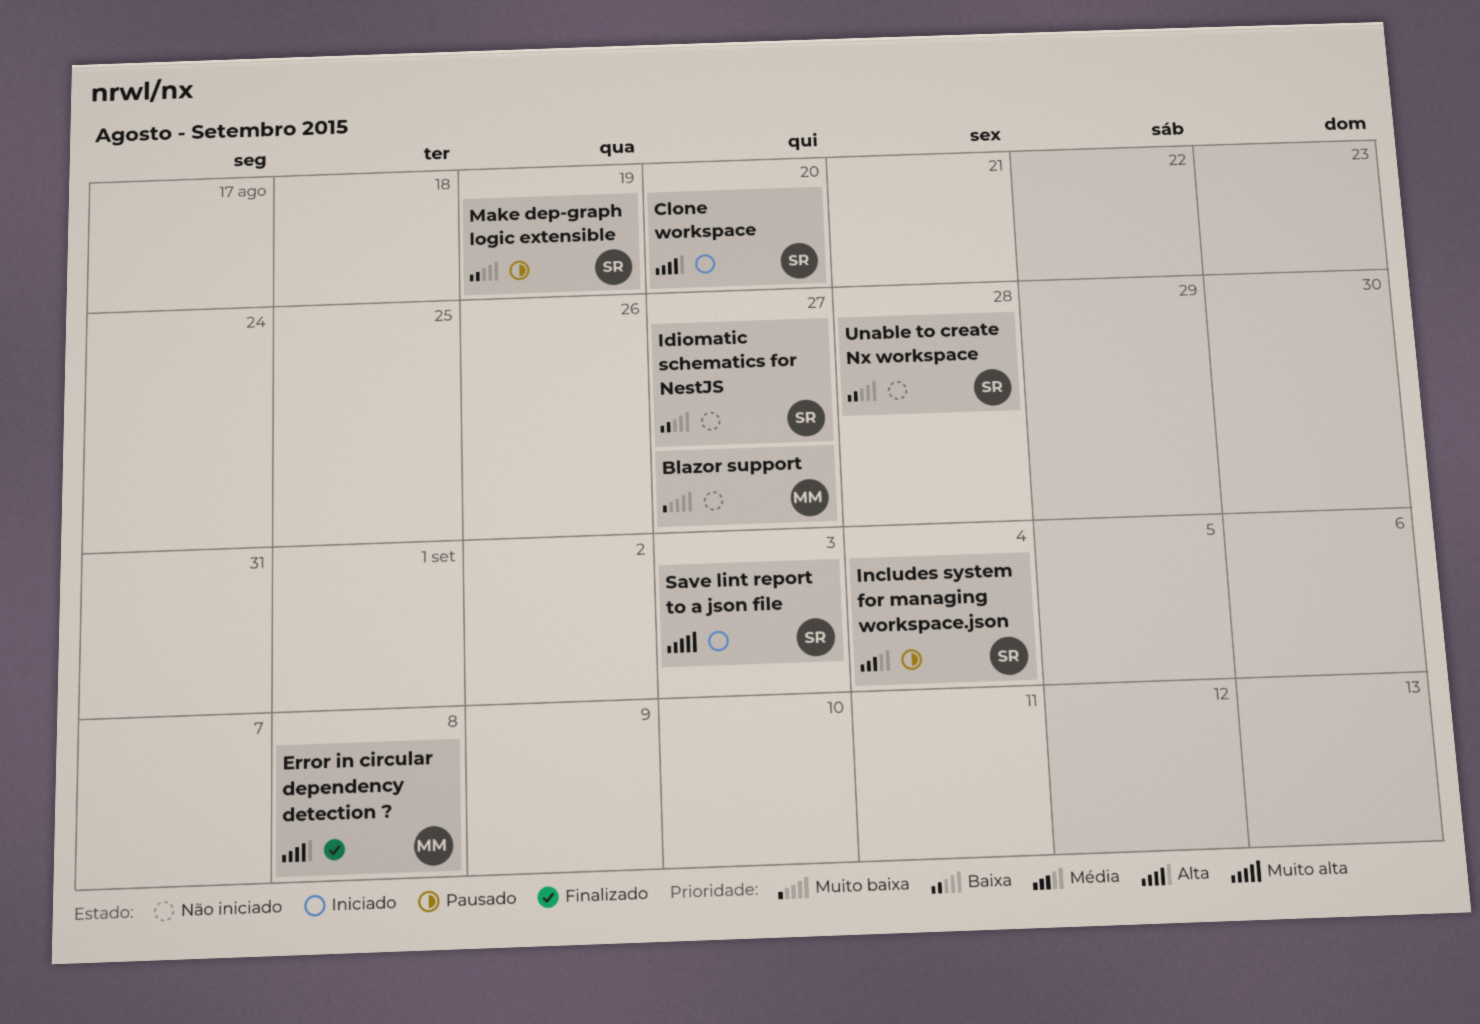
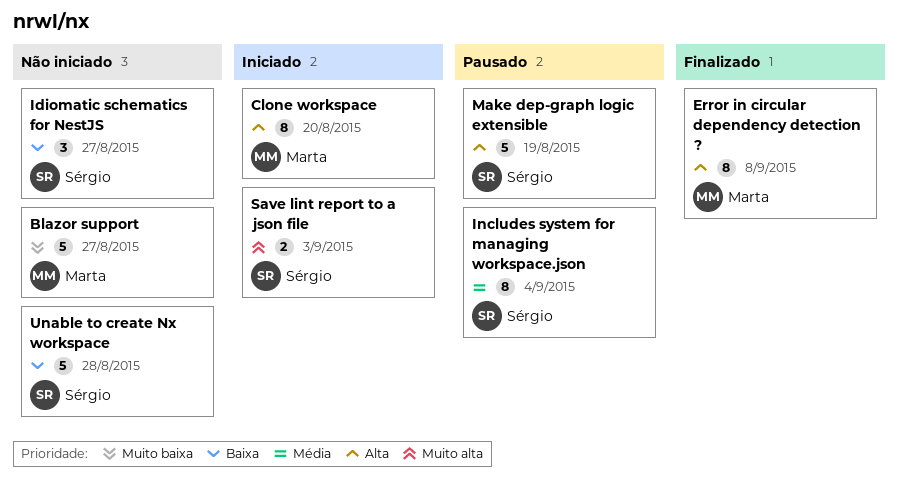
Clone workspace, owner: Sérgio -> Marta
Make dep-graph logic extensible, priority: Baixa -> Alta

